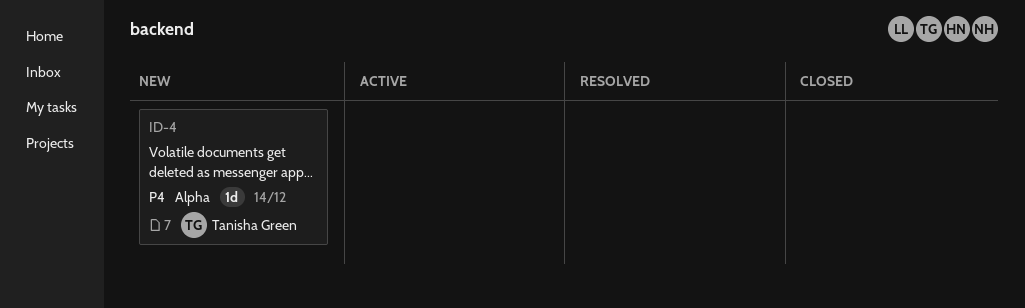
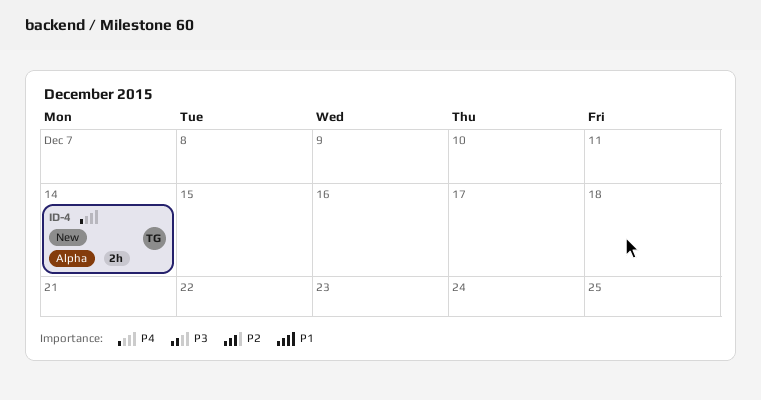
ID-4, estimate: 1d -> 2h

